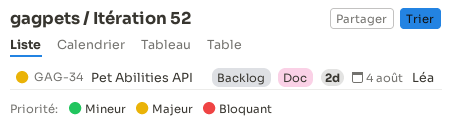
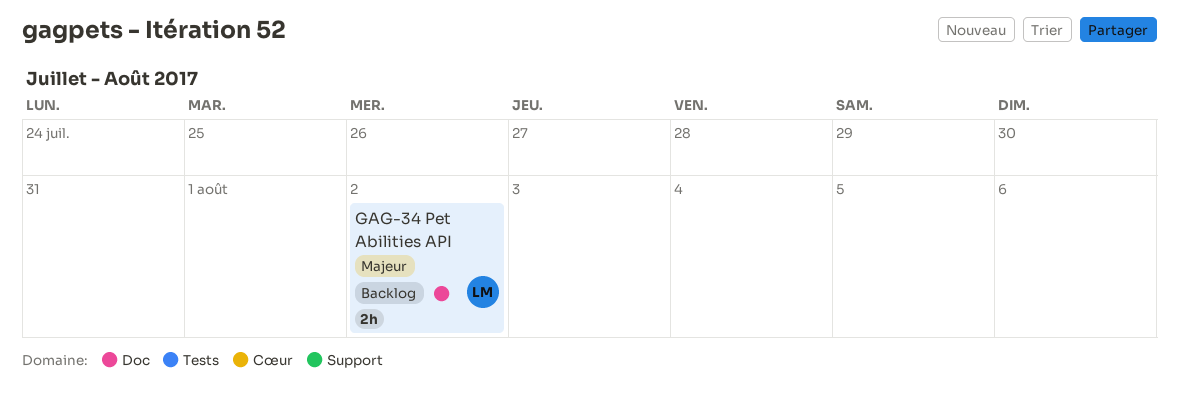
GAG-34, estimate: 2d -> 2h
GAG-34, due: Aug 4 -> Aug 2

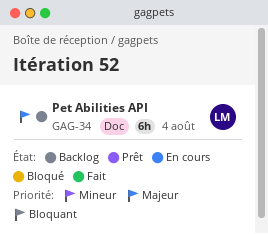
GAG-34, estimate: 2h -> 6h
GAG-34, due: Aug 2 -> Aug 4

